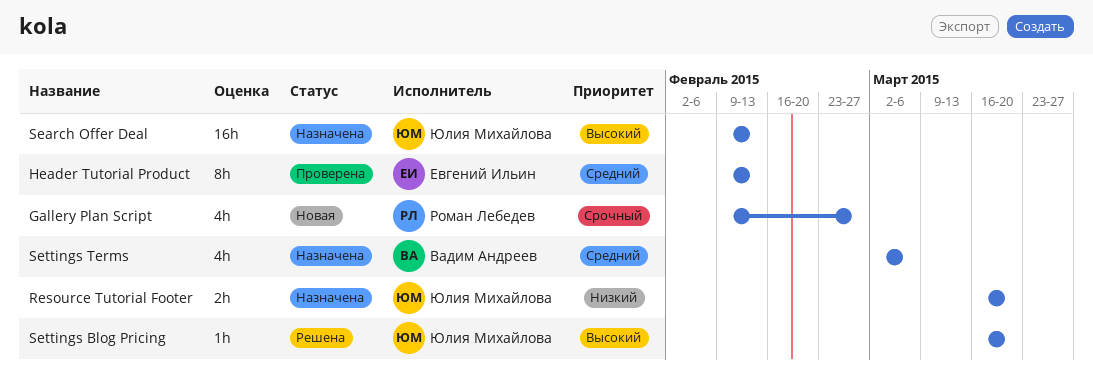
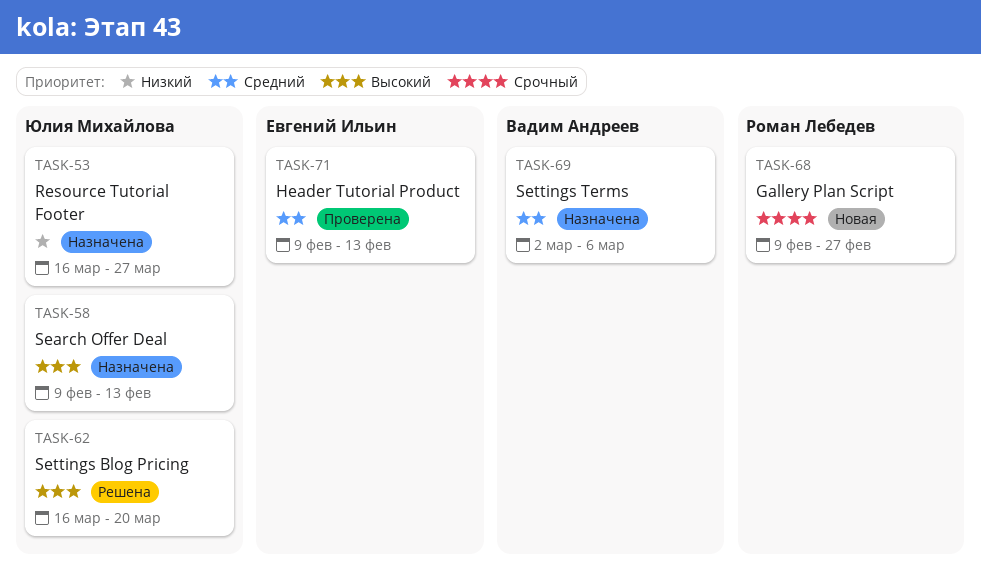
Resource Tutorial Footer, due: Mar 20 -> Mar 27

